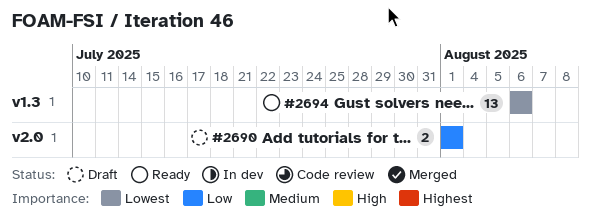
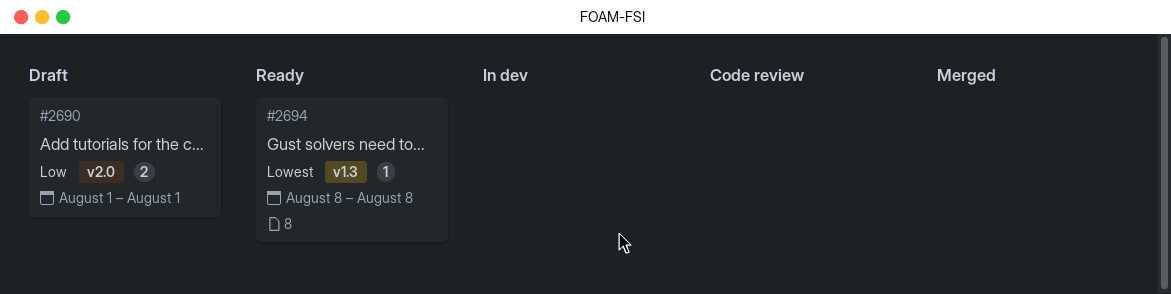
#2694, estimate: 13 -> 1
#2694, start: Aug 6 -> Aug 8
#2694, due: Aug 6 -> Aug 8

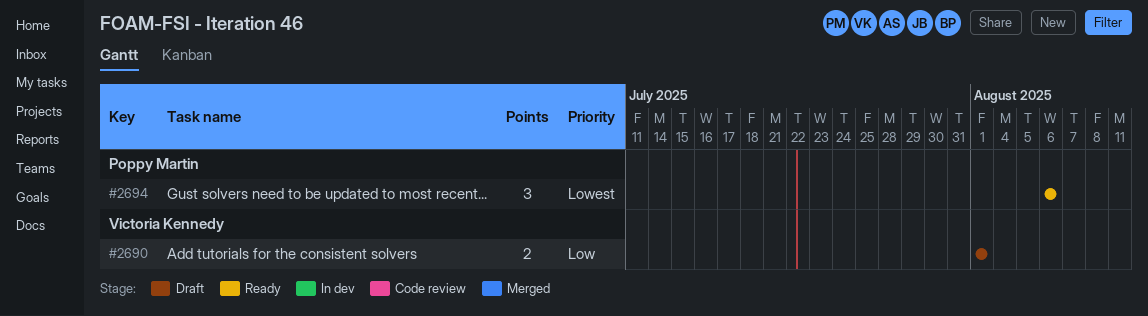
#2694, estimate: 1 -> 3
#2694, start: Aug 8 -> Aug 6
#2694, due: Aug 8 -> Aug 6

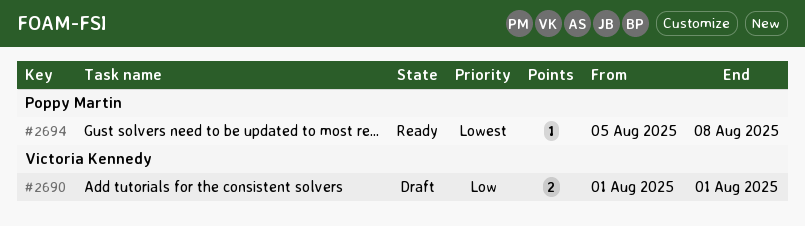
#2694, estimate: 3 -> 1
#2694, start: Aug 6 -> Aug 5
#2694, due: Aug 6 -> Aug 8

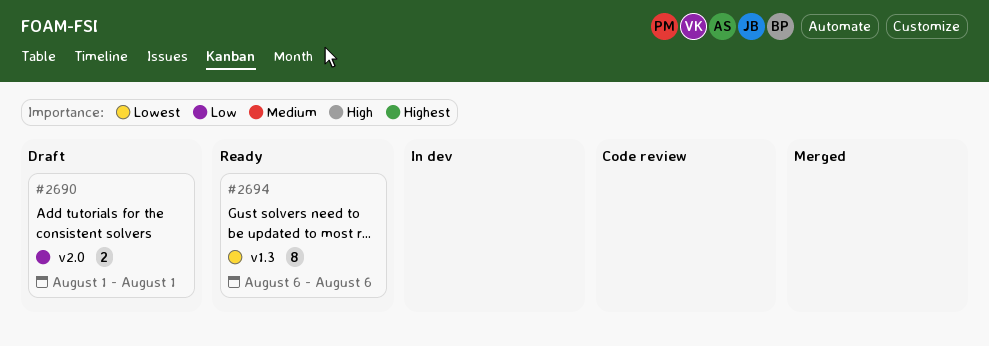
#2694, estimate: 1 -> 8
#2694, start: Aug 5 -> Aug 6
#2694, due: Aug 8 -> Aug 6

